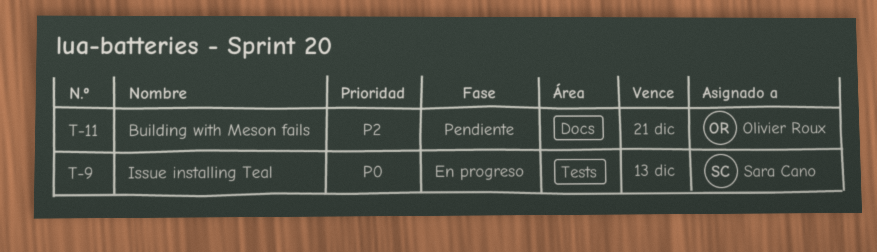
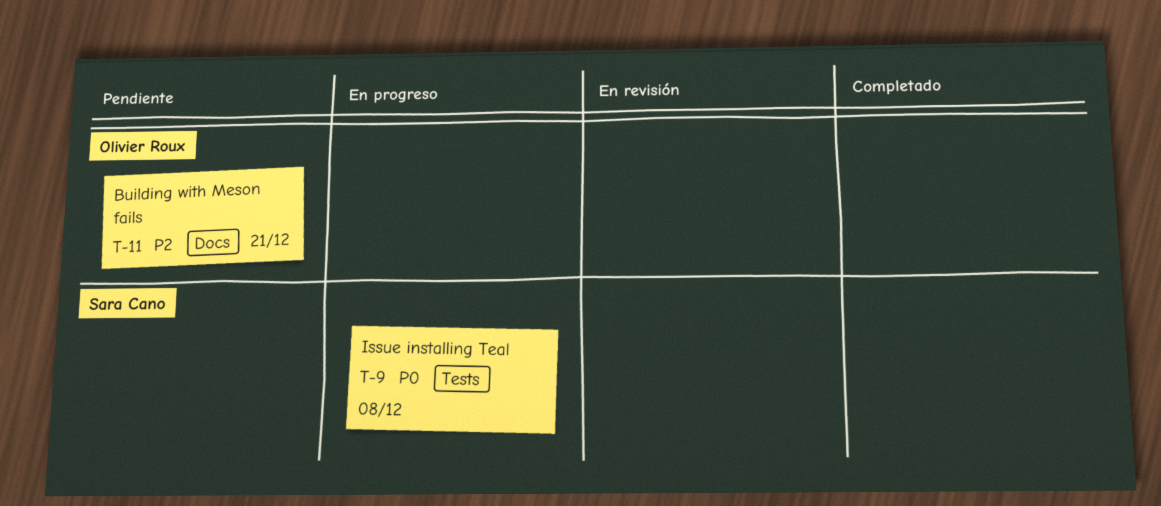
T-9, due: Dec 13 -> Dec 8

